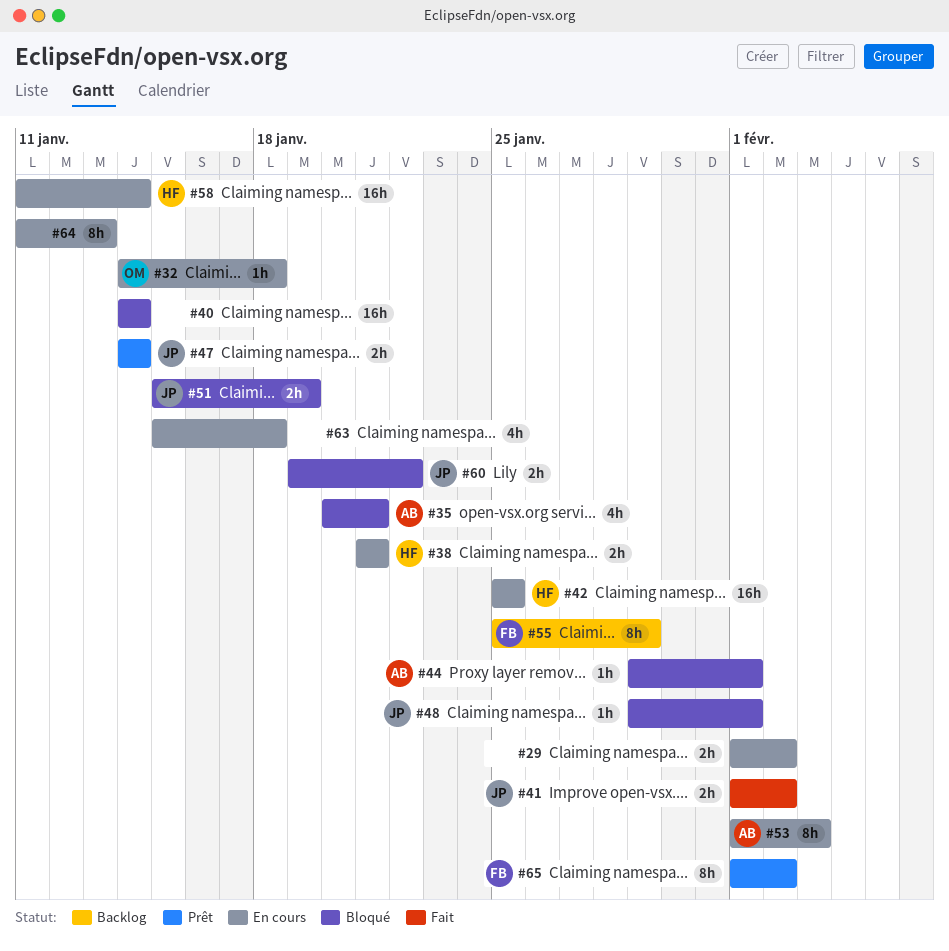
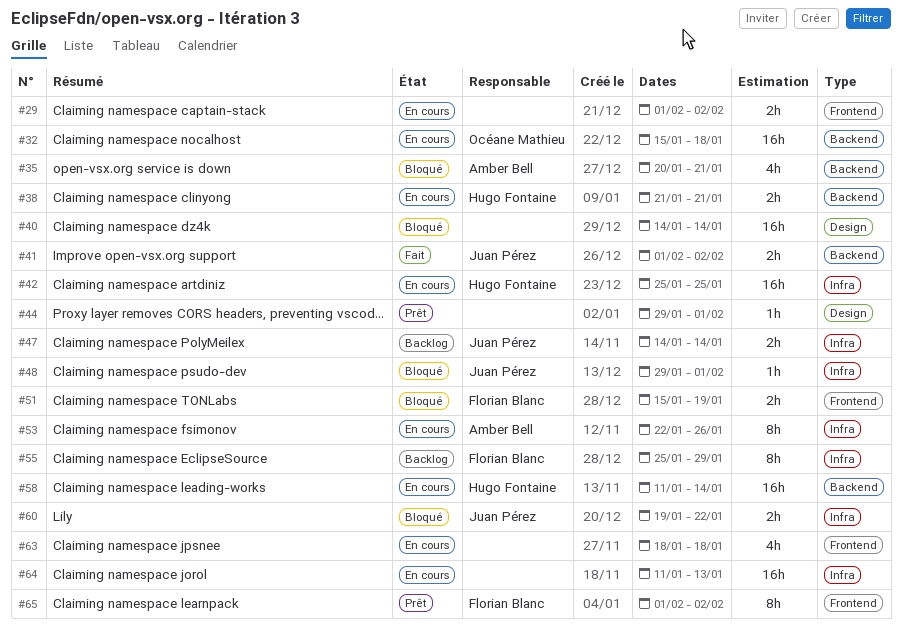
#32, estimate: 1h -> 16h
#32, start: Jan 14 -> Jan 15
#44, status: Bloqué -> Prêt
#44, owner: Amber Bell -> none
#47, status: Prêt -> Backlog
#51, owner: Juan Pérez -> Florian Blanc
#53, start: Feb 1 -> Jan 22
#53, due: Feb 3 -> Jan 26
#63, start: Jan 15 -> Jan 18
#64, estimate: 8h -> 16h

